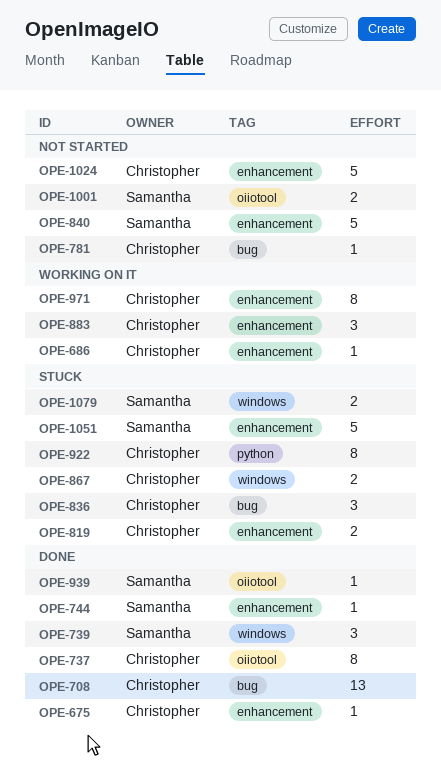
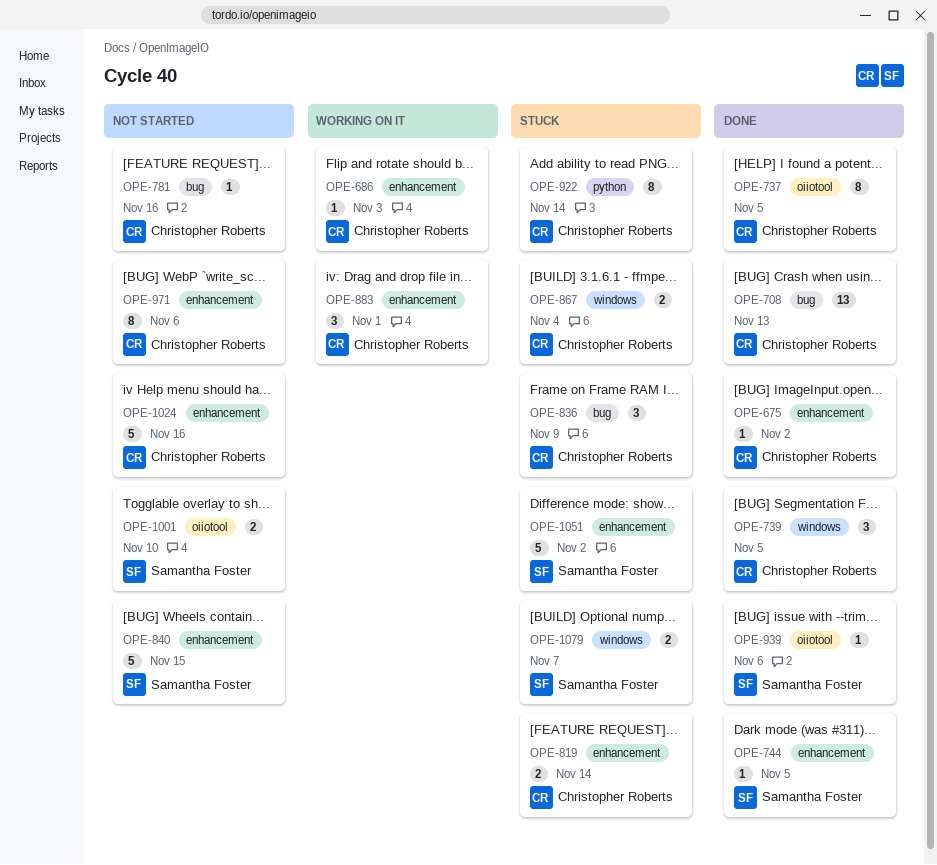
OPE-739, owner: Samantha Foster -> Christopher Roberts
OPE-971, status: Working on it -> Not started

